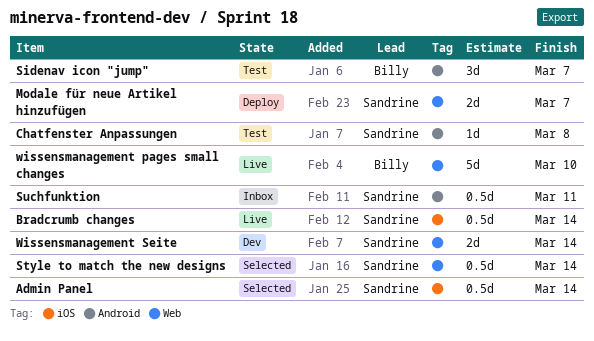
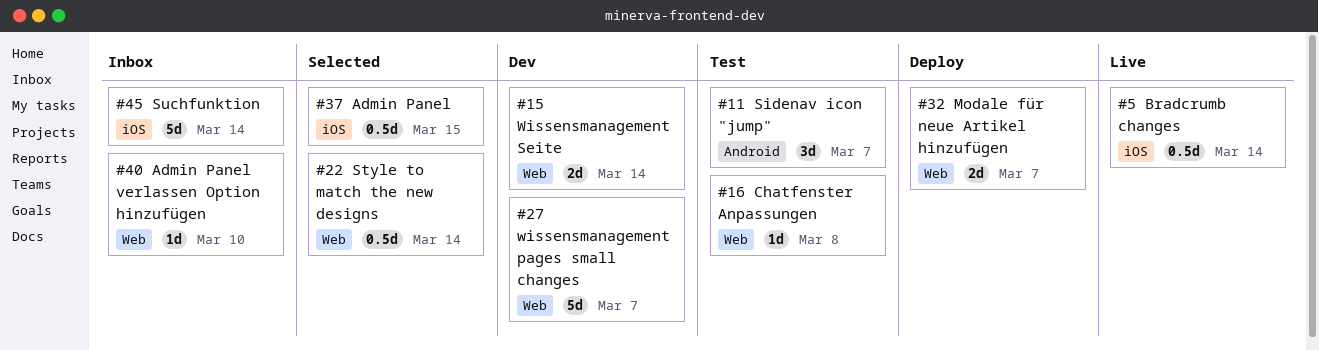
Admin Panel, due: Mar 14 -> Mar 15
Admin Panel verlassen Option hinzufügen: none -> present
Chatfenster Anpassungen, label: Android -> Web
Suchfunktion, label: Android -> iOS
Suchfunktion, estimate: 0.5d -> 5d
Suchfunktion, due: Mar 11 -> Mar 14
wissensmanagement pages small changes, status: Live -> Dev
wissensmanagement pages small changes, due: Mar 10 -> Mar 7

